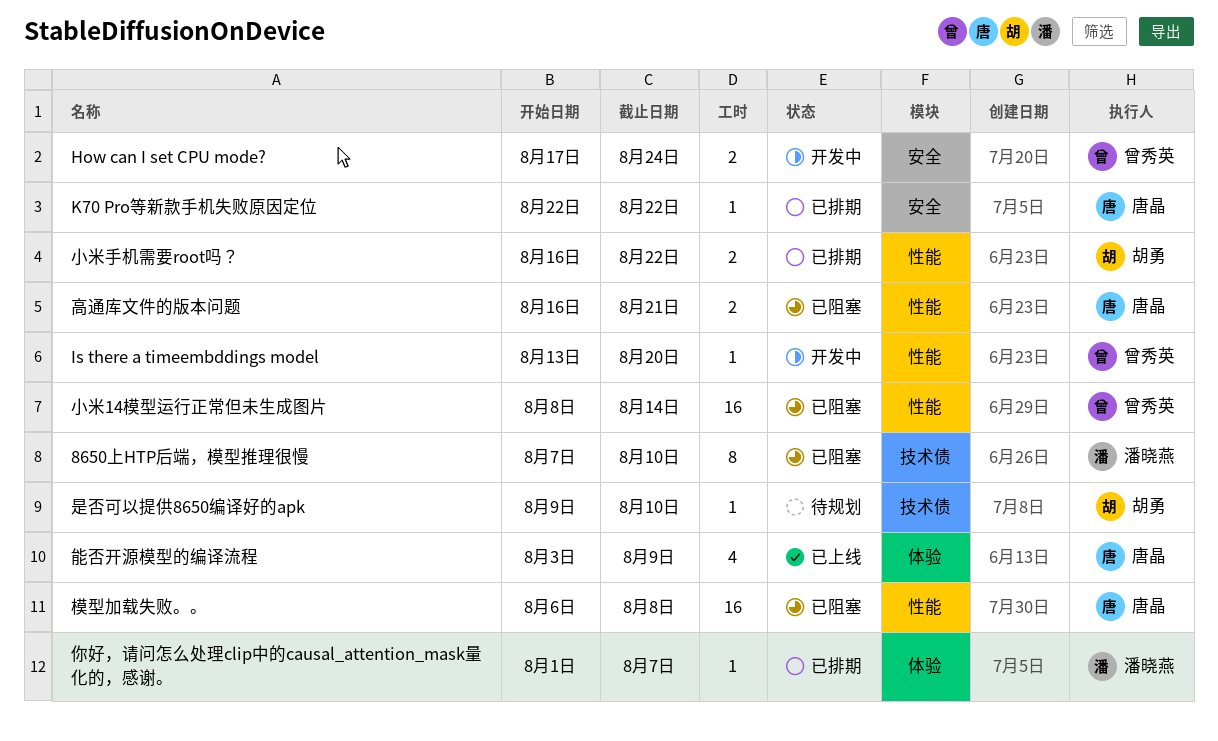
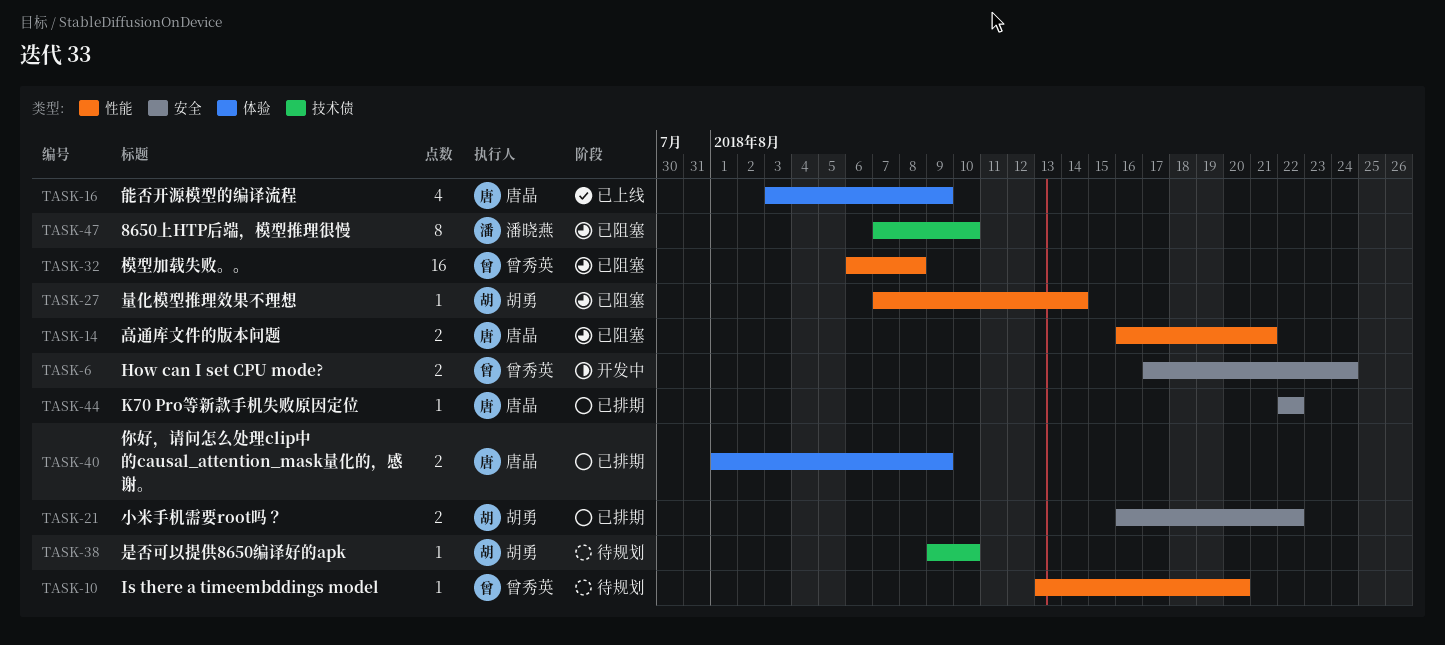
Is there a timeembddings model, status: 开发中 -> 待规划
你好，请问怎么处理clip中的causal_attention_mask量化的，感谢。, owner: 潘晓燕 -> 唐晶
你好，请问怎么处理clip中的causal_attention_mask量化的，感谢。, estimate: 1 -> 2
你好，请问怎么处理clip中的causal_attention_mask量化的，感谢。, due: Aug 7 -> Aug 9
小米14模型运行正常但未生成图片: present -> none
小米手机需要root吗？, label: 性能 -> 安全
模型加载失败。。, owner: 唐晶 -> 曾秀英
量化模型推理效果不理想: none -> present

